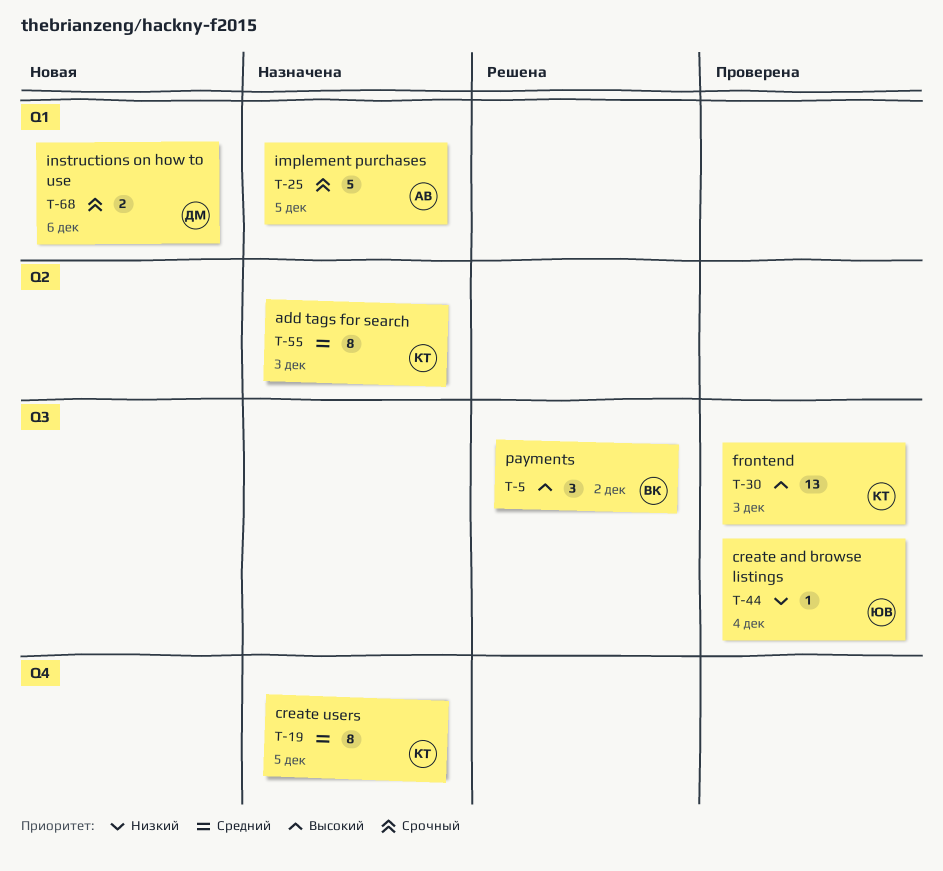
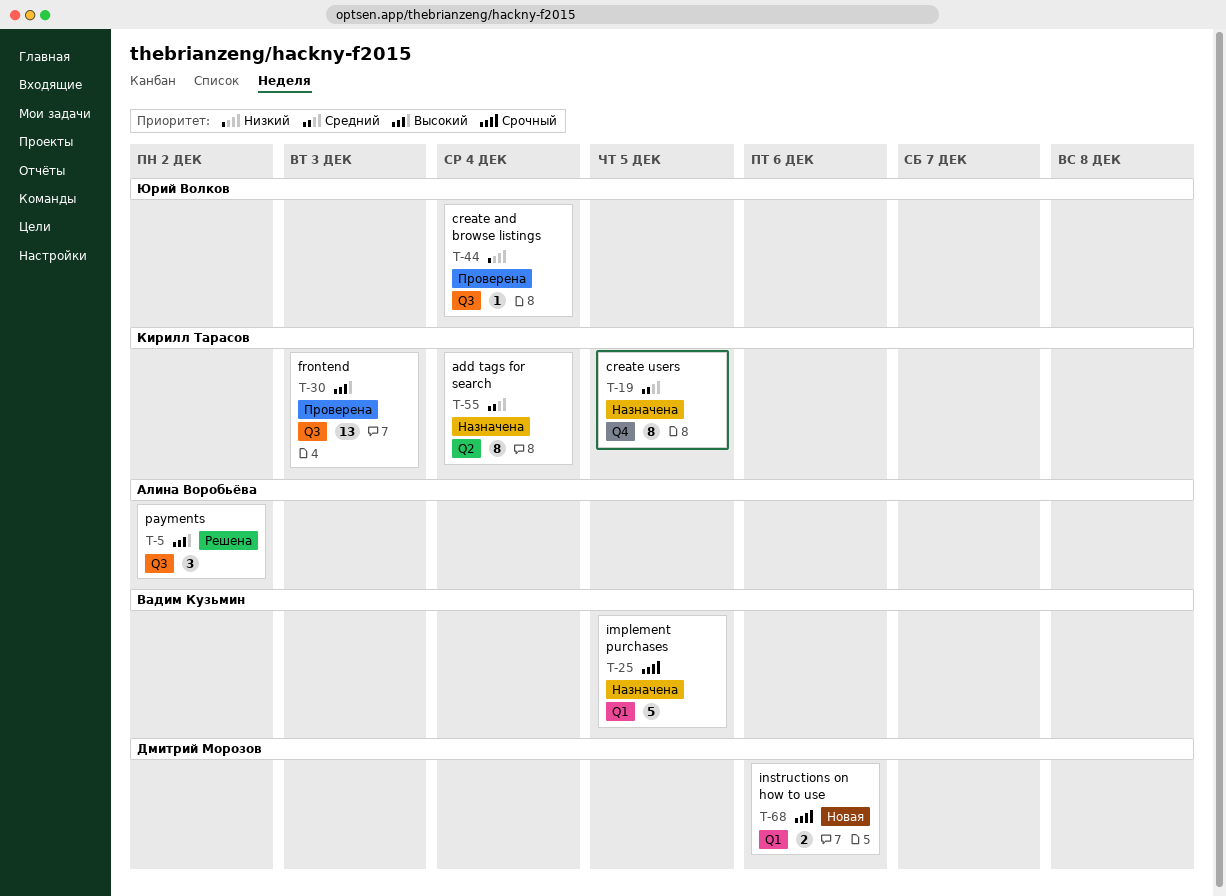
T-5, owner: Вадим Кузьмин -> Алина Воробьёва
T-25, owner: Алина Воробьёва -> Вадим Кузьмин
T-55, due: Dec 3 -> Dec 4

